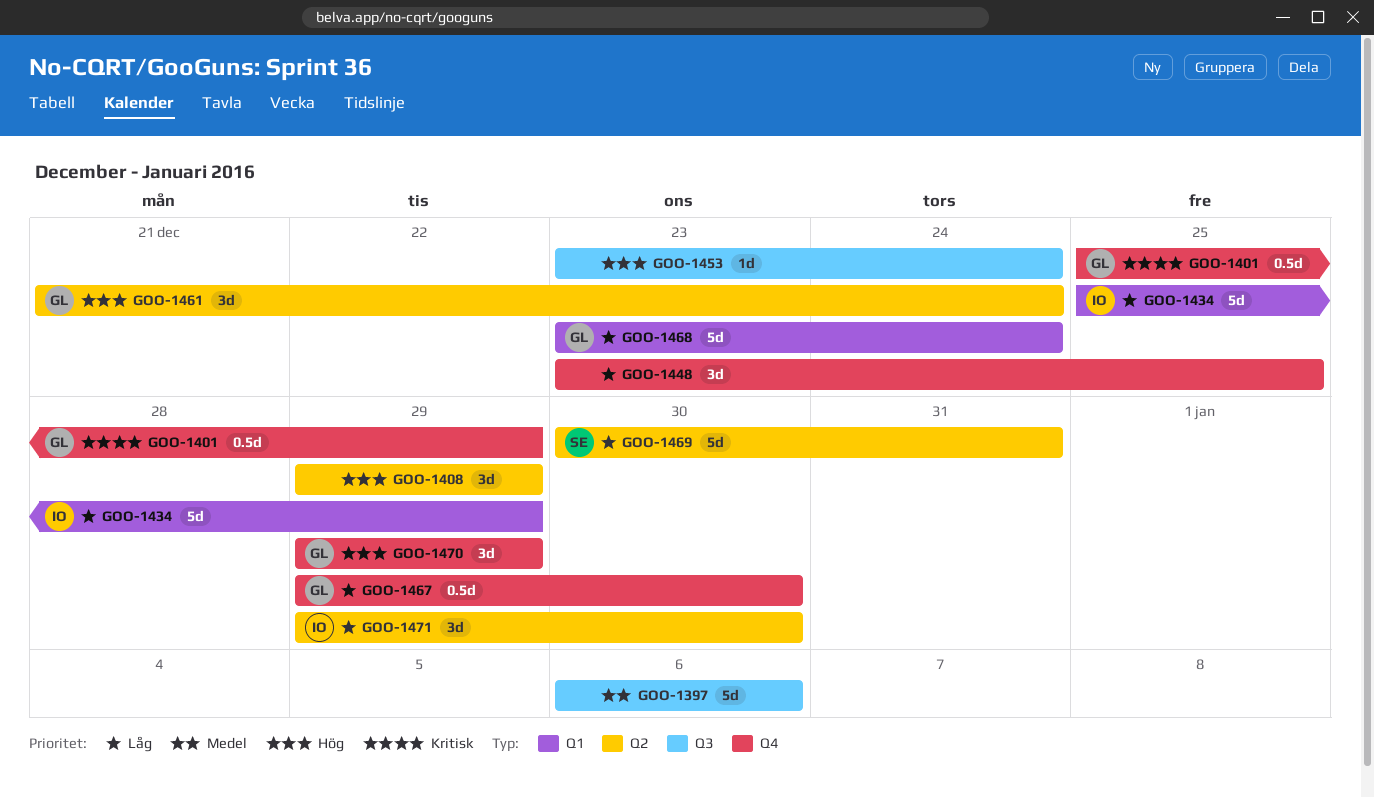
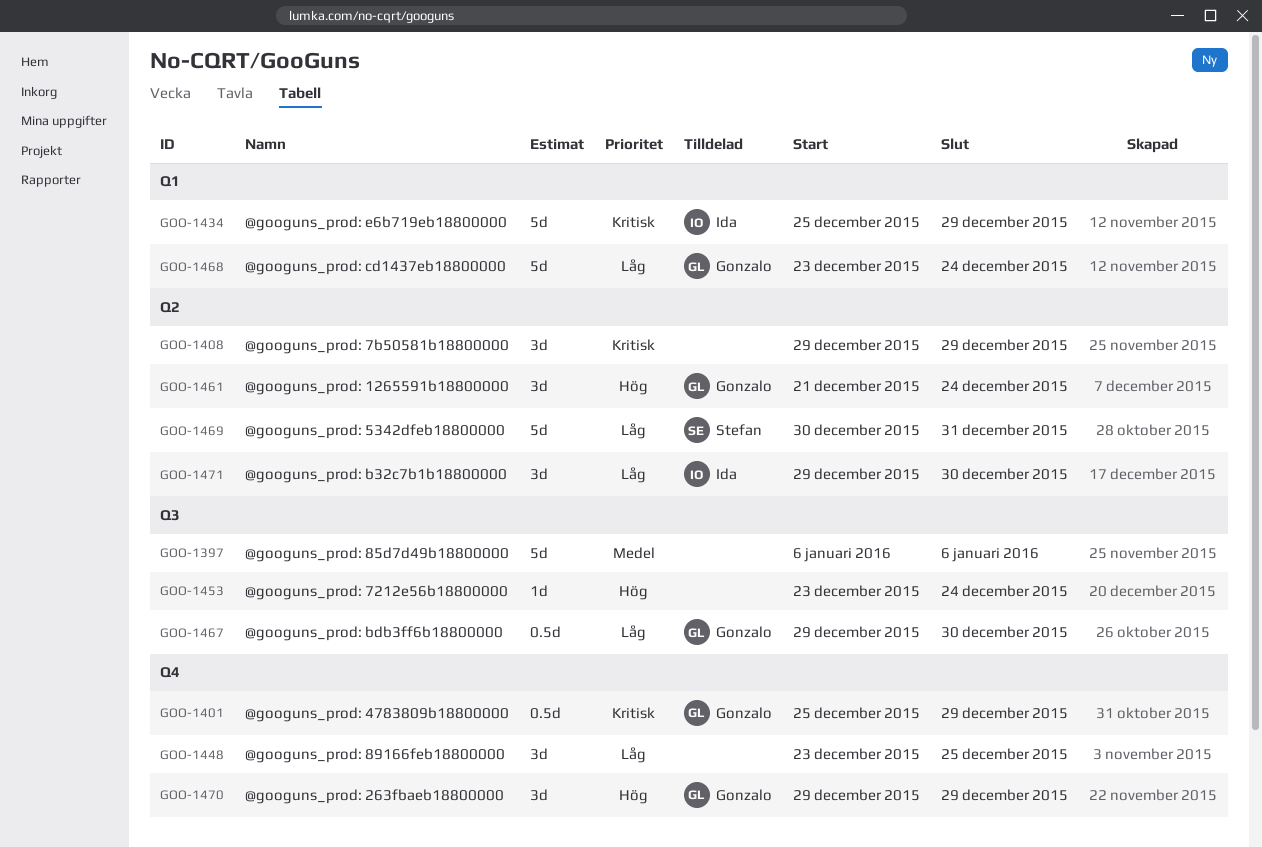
GOO-1408, priority: Hög -> Kritisk
GOO-1434, priority: Låg -> Kritisk
GOO-1467, label: Q4 -> Q3

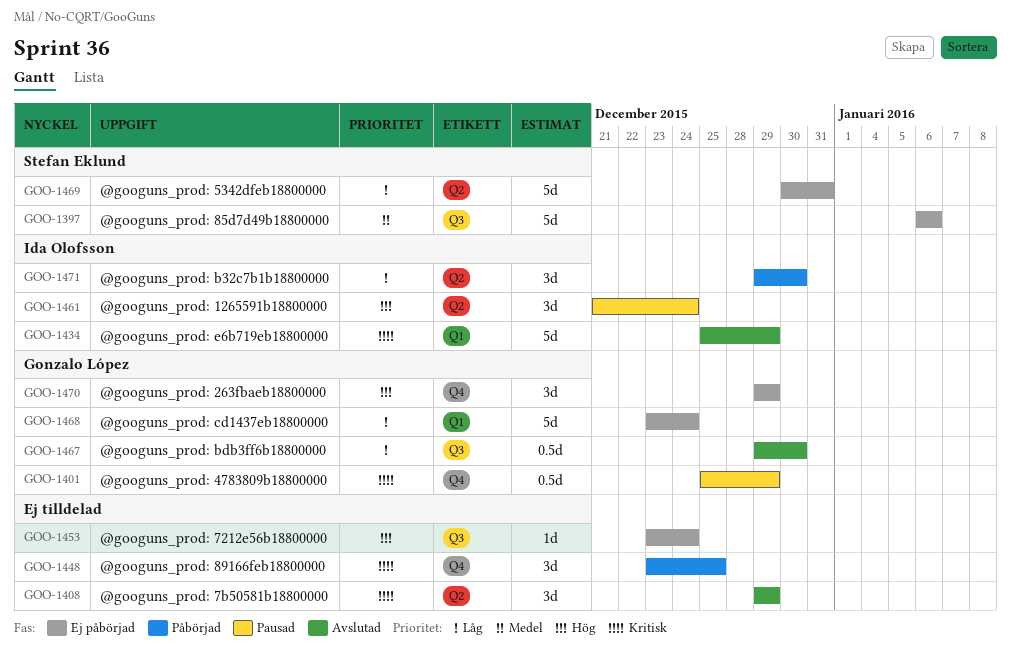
GOO-1397, owner: none -> Stefan Eklund
GOO-1448, priority: Låg -> Kritisk
GOO-1461, owner: Gonzalo López -> Ida Olofsson

